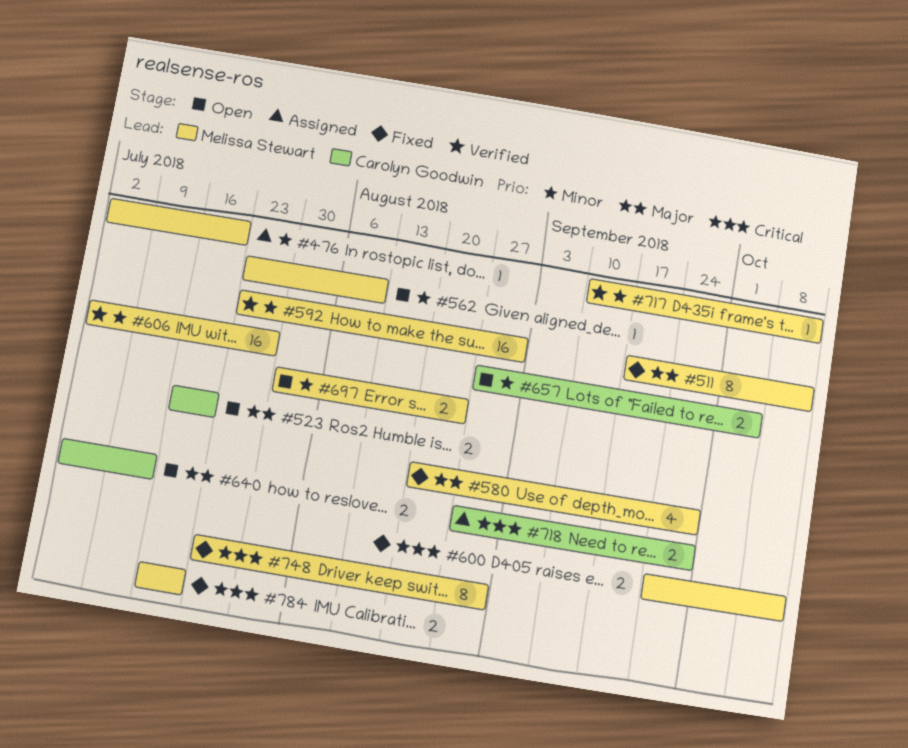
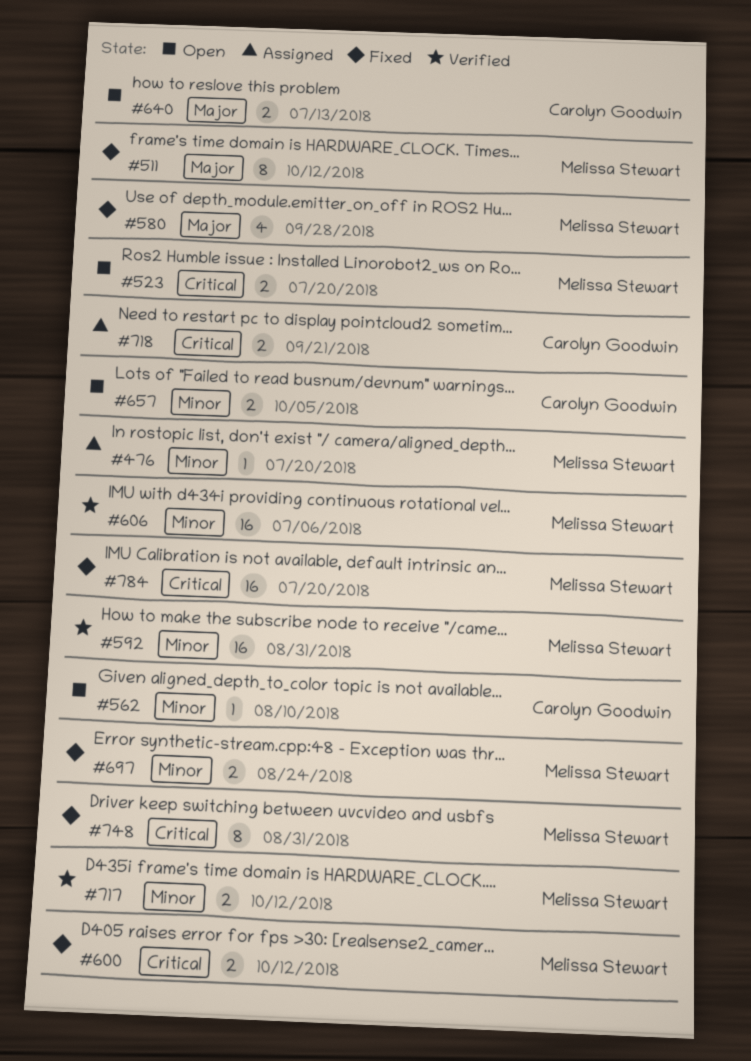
#523, owner: Carolyn Goodwin -> Melissa Stewart
#523, priority: Major -> Critical
#562, owner: Melissa Stewart -> Carolyn Goodwin
#606, due: Jul 27 -> Jul 6
#697, status: Open -> Fixed
#717, estimate: 1 -> 2
#718, due: Sep 28 -> Sep 21
#784, estimate: 2 -> 16

